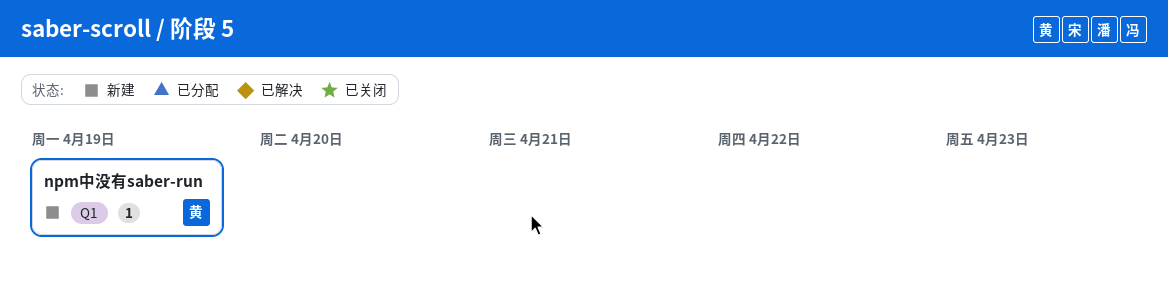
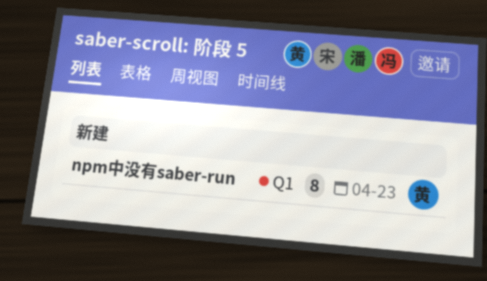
npm中没有saber-run, estimate: 1 -> 8
npm中没有saber-run, due: Apr 19 -> Apr 23

